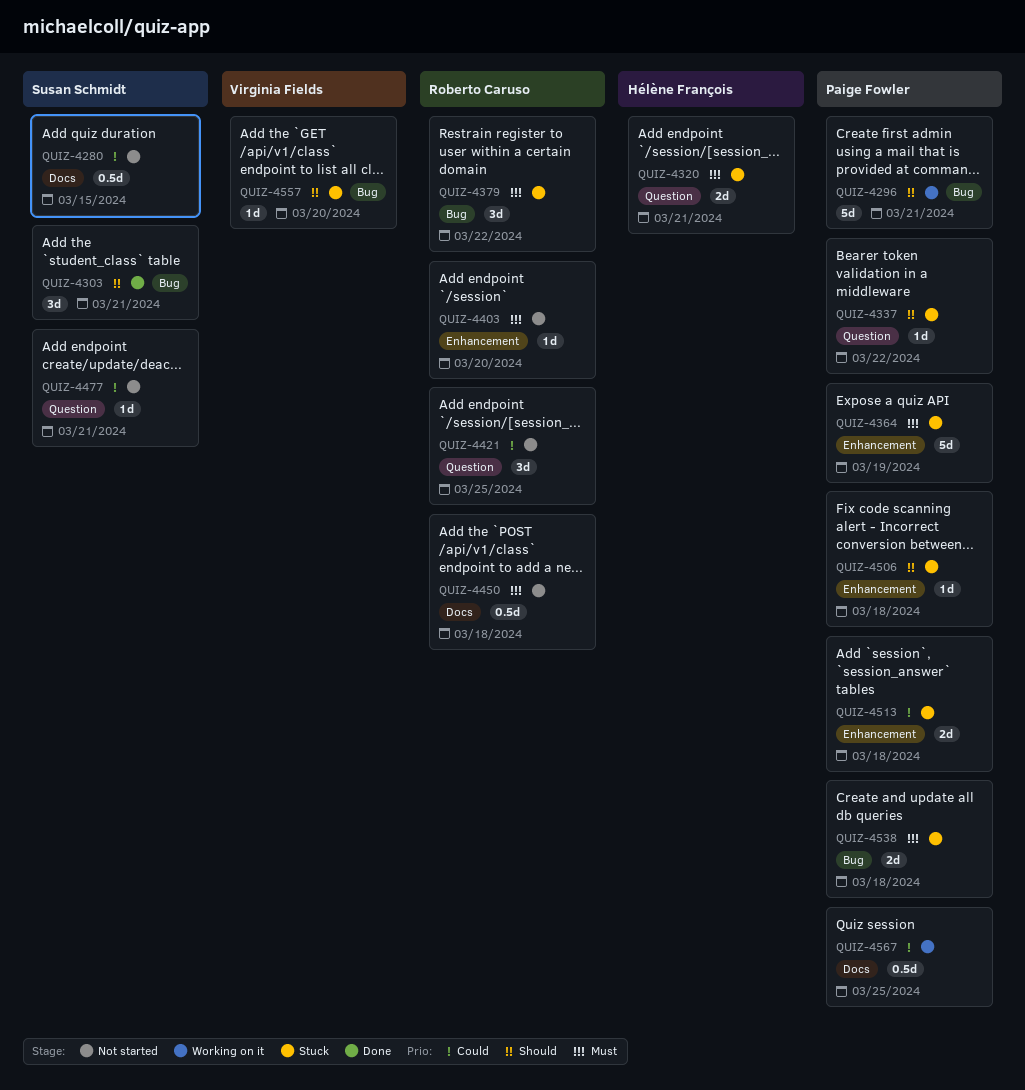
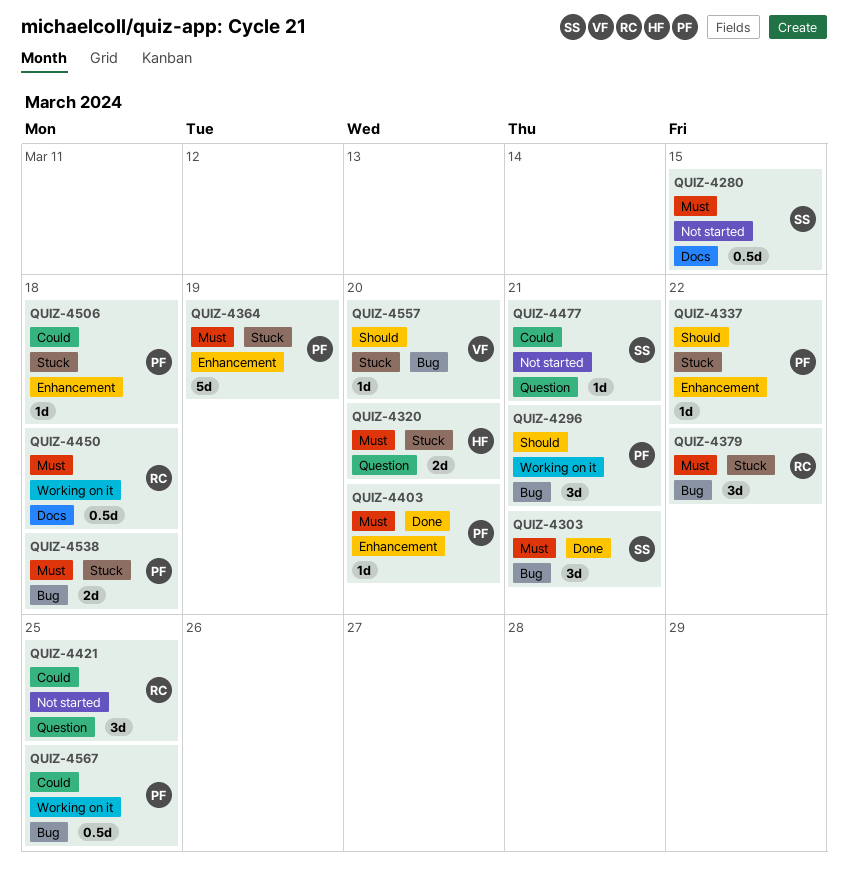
QUIZ-4280, priority: Could -> Must
QUIZ-4296, estimate: 5d -> 3d
QUIZ-4303, priority: Should -> Must
QUIZ-4320, due: Mar 21 -> Mar 20
QUIZ-4337, label: Question -> Enhancement
QUIZ-4403, status: Not started -> Done
QUIZ-4403, owner: Roberto Caruso -> Paige Fowler
QUIZ-4450, status: Not started -> Working on it
QUIZ-4506, priority: Should -> Could
QUIZ-4513: present -> none
QUIZ-4567, label: Docs -> Bug

